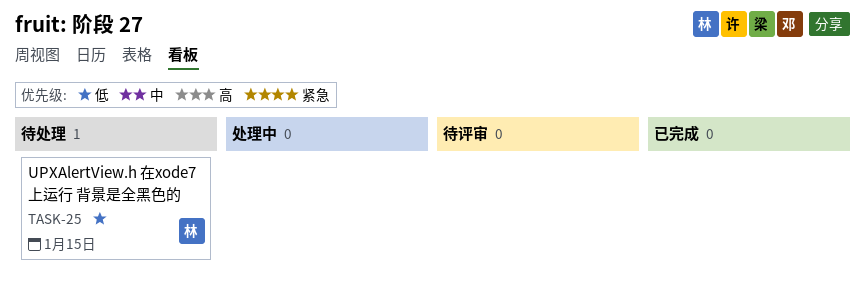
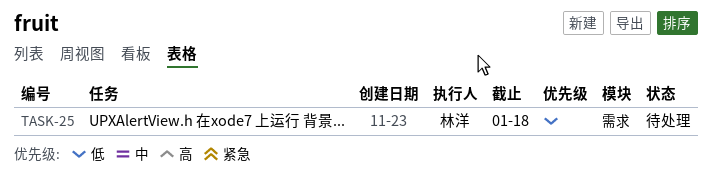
TASK-25, due: Jan 15 -> Jan 18

